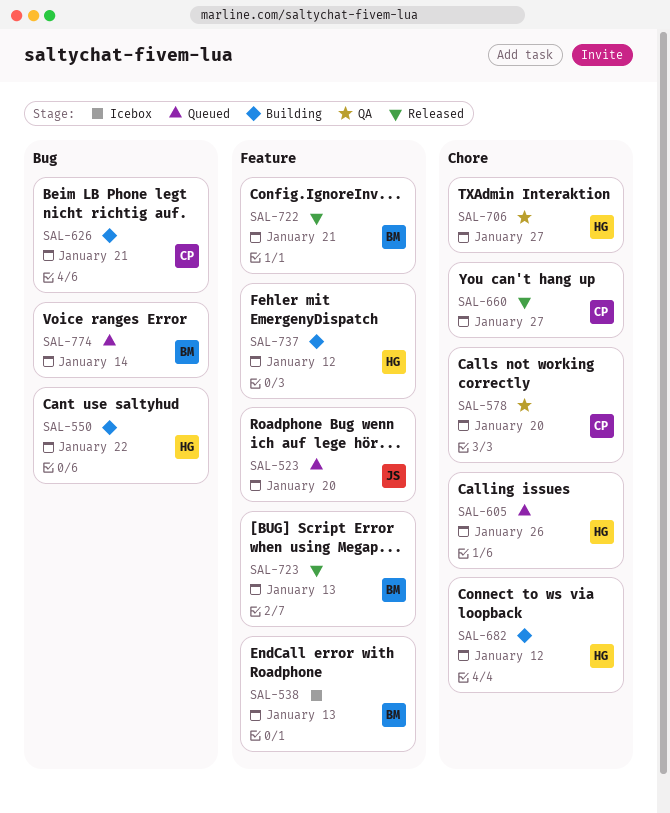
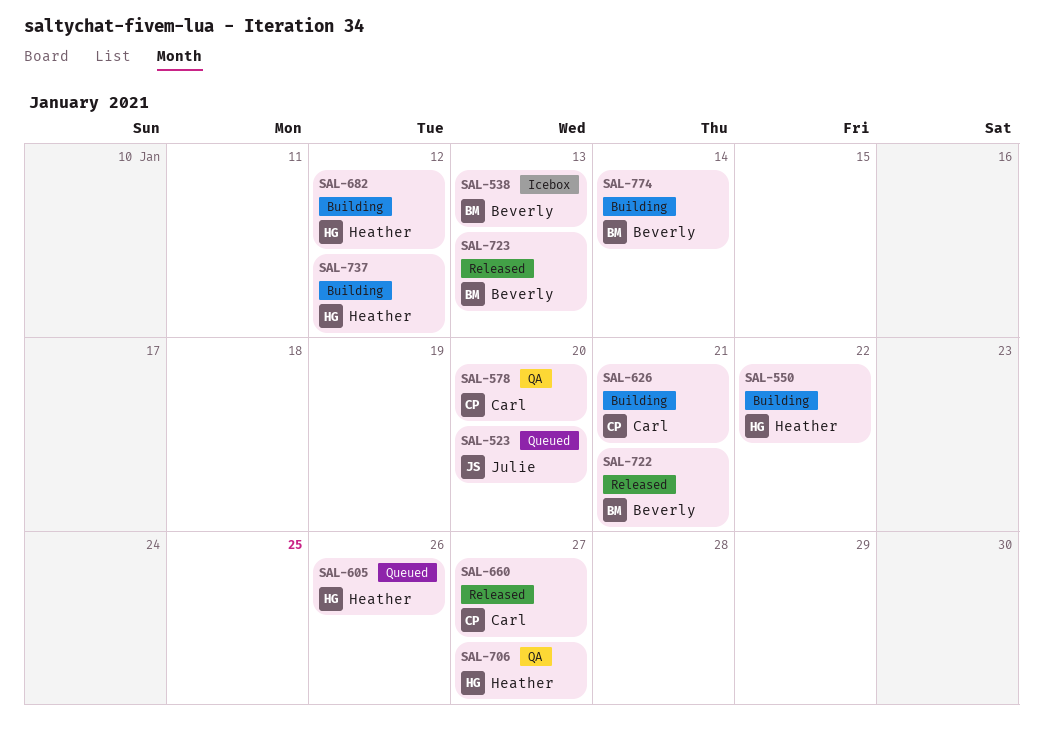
SAL-774, status: Queued -> Building

